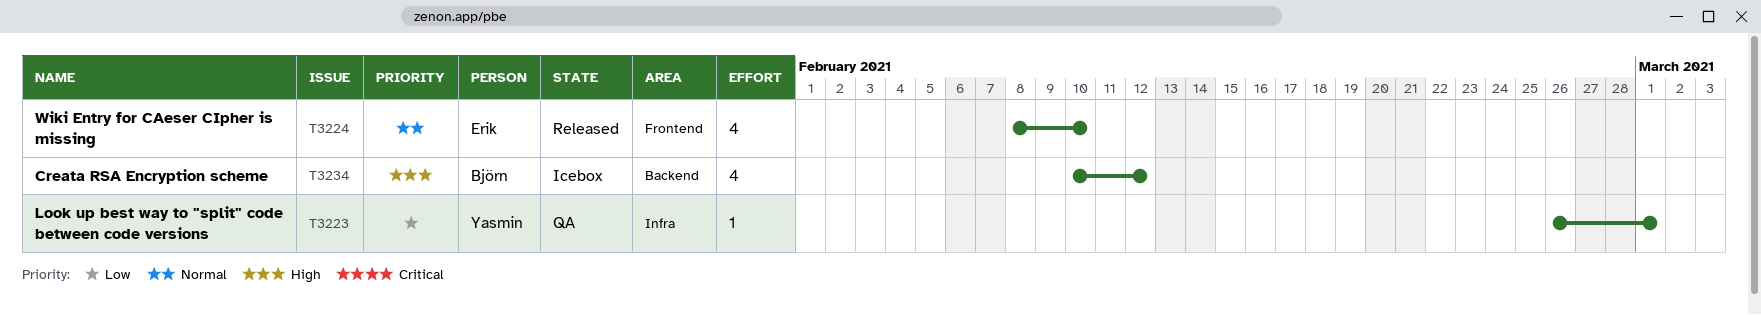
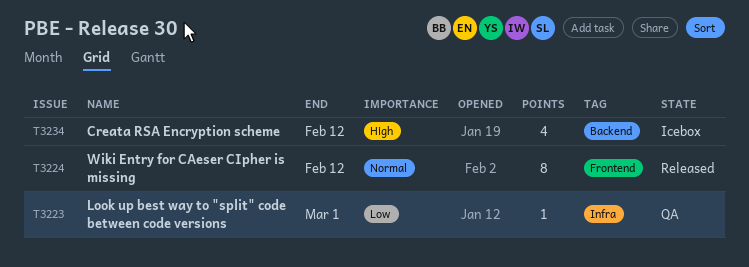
T3224, estimate: 4 -> 8
T3224, due: Feb 10 -> Feb 12

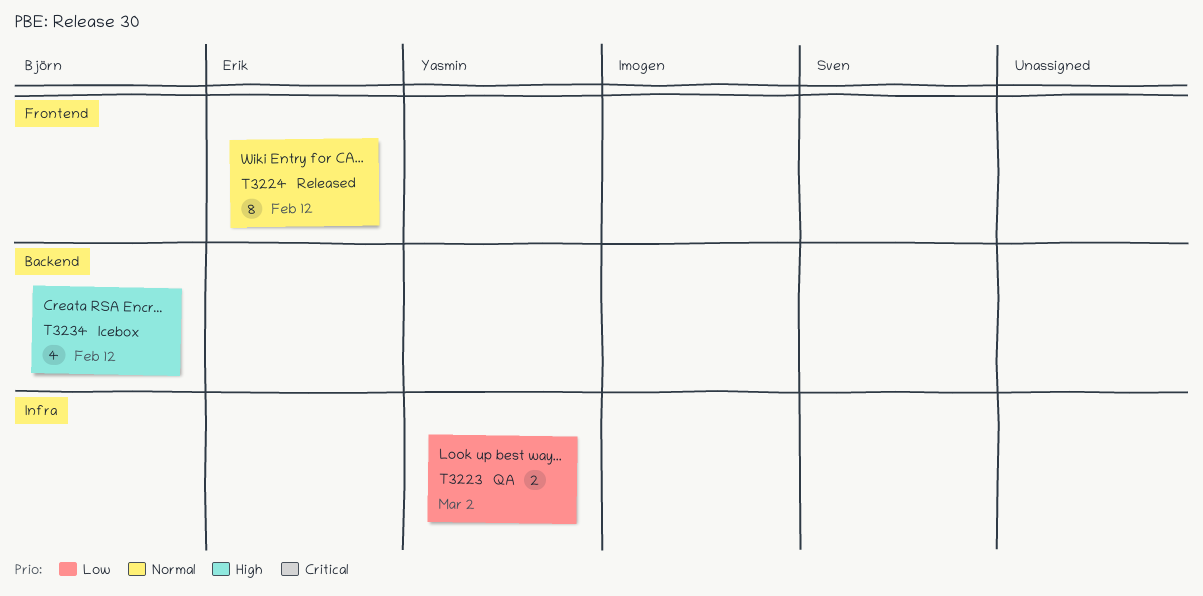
T3223, estimate: 1 -> 2
T3223, due: Mar 1 -> Mar 2

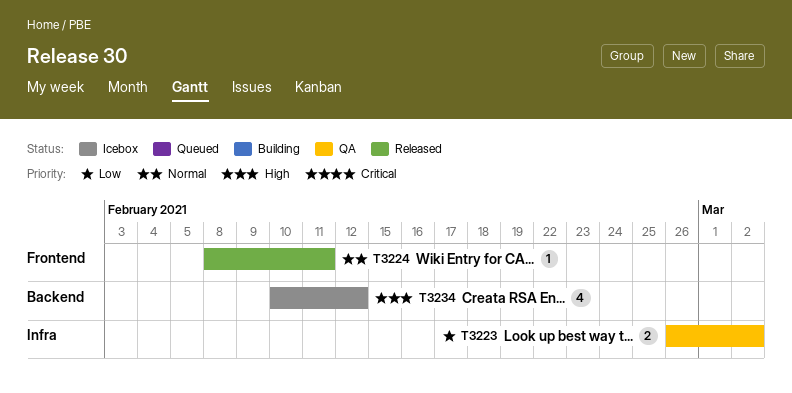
T3224, estimate: 8 -> 1
T3224, due: Feb 12 -> Feb 11

